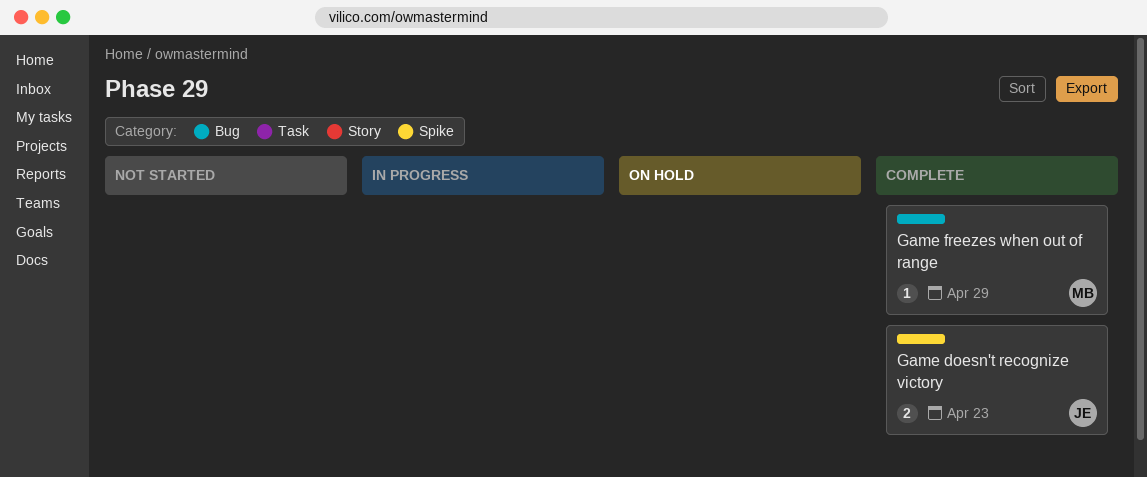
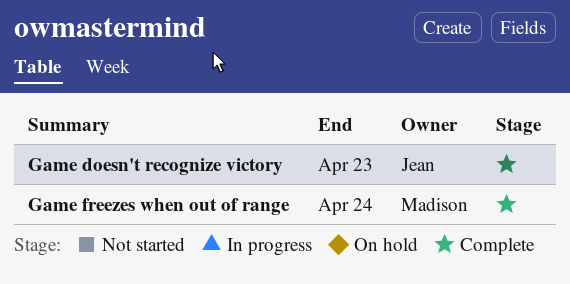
Game freezes when out of range, due: Apr 29 -> Apr 24

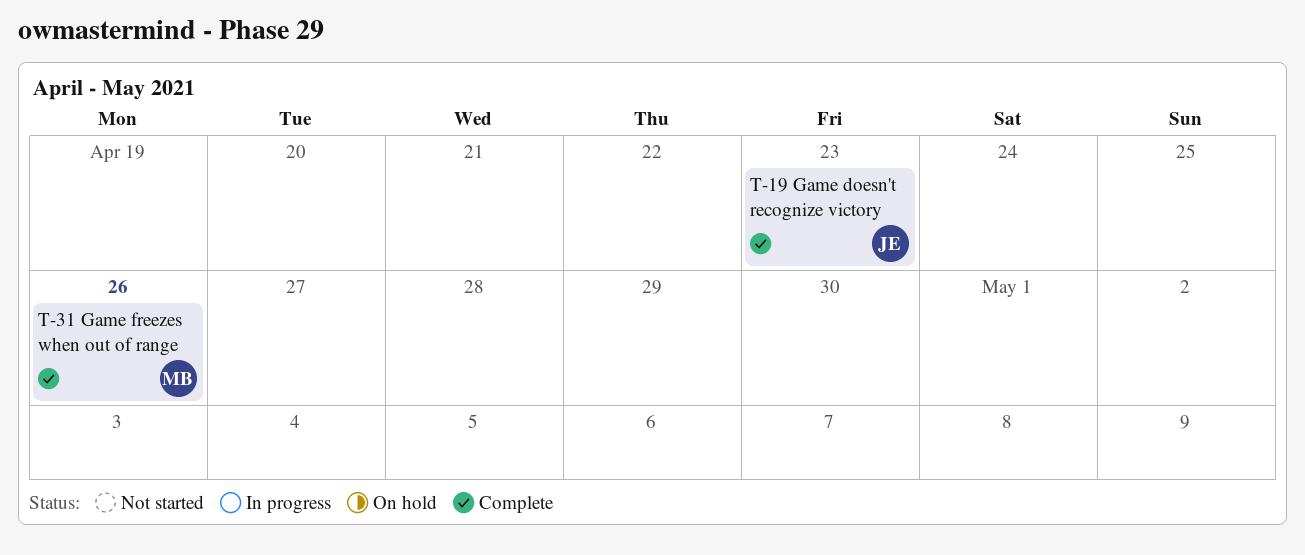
Game freezes when out of range, due: Apr 24 -> Apr 26

